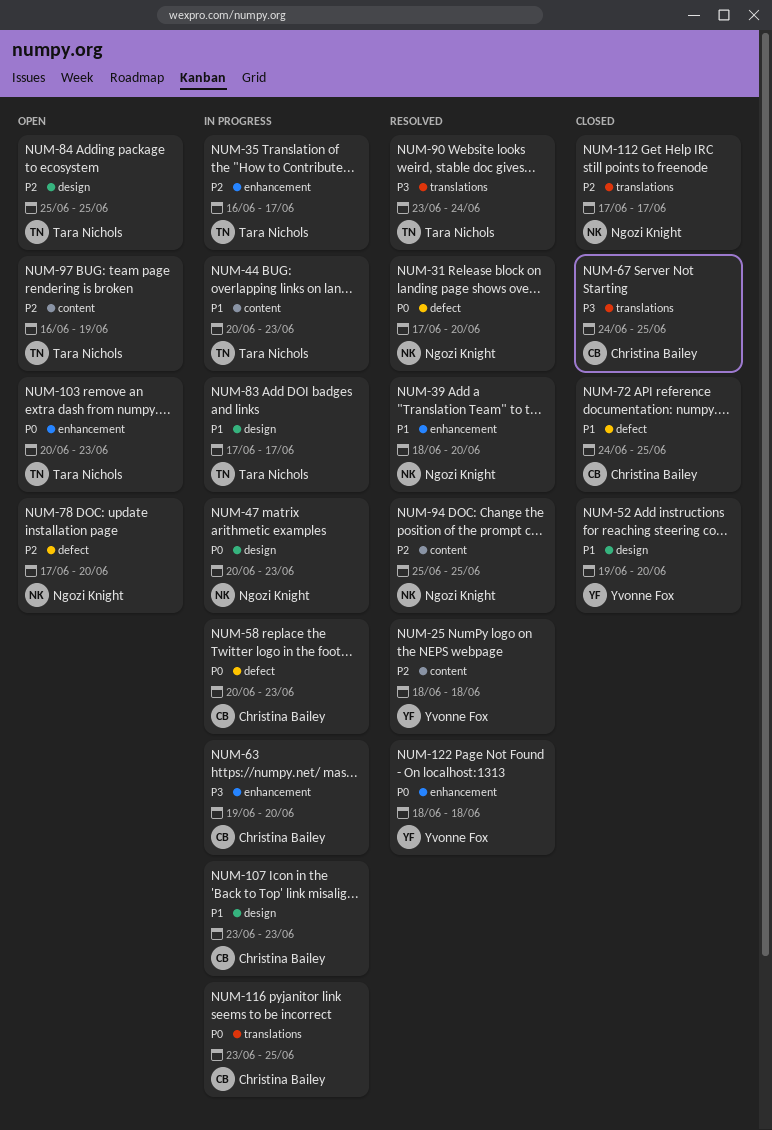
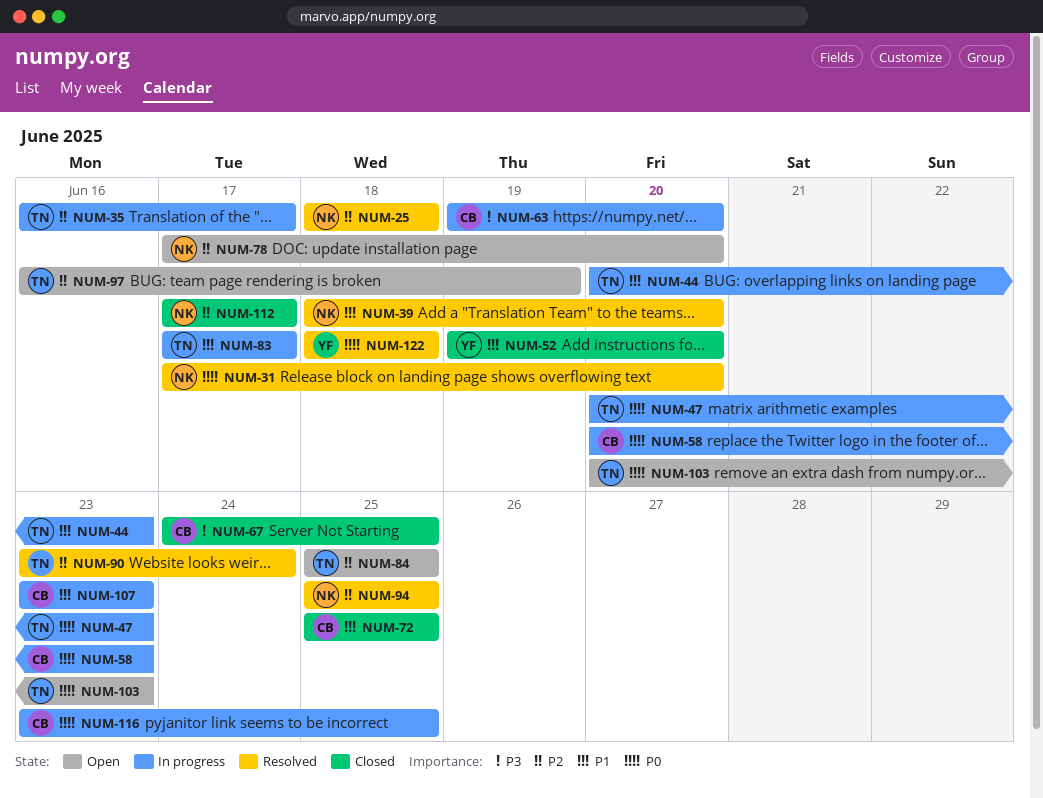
NUM-25, owner: Yvonne Fox -> Ngozi Knight
NUM-47, owner: Ngozi Knight -> Tara Nichols
NUM-72, start: Jun 24 -> Jun 25
NUM-90, priority: P3 -> P2

